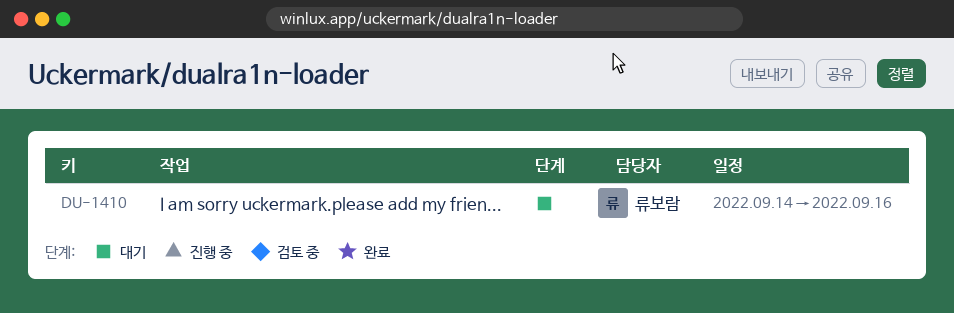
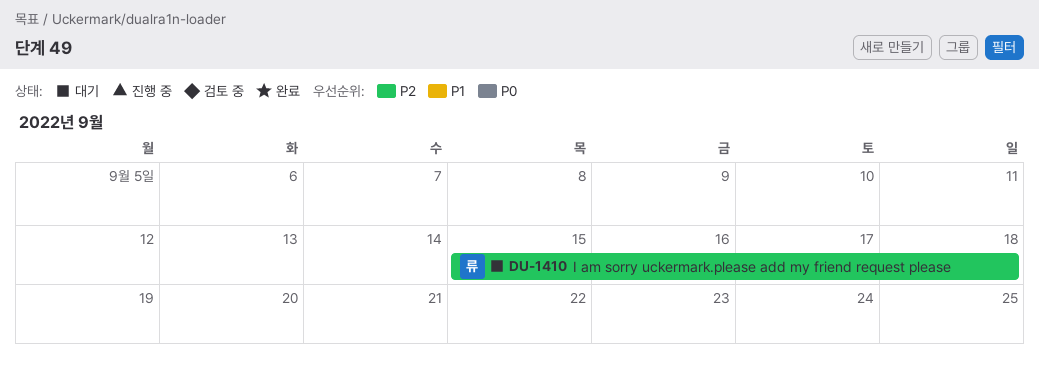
DU-1410, start: Sep 14 -> Sep 15
DU-1410, due: Sep 16 -> Sep 18

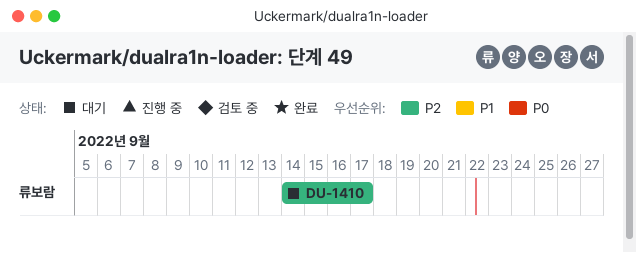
DU-1410, start: Sep 15 -> Sep 14
DU-1410, due: Sep 18 -> Sep 17

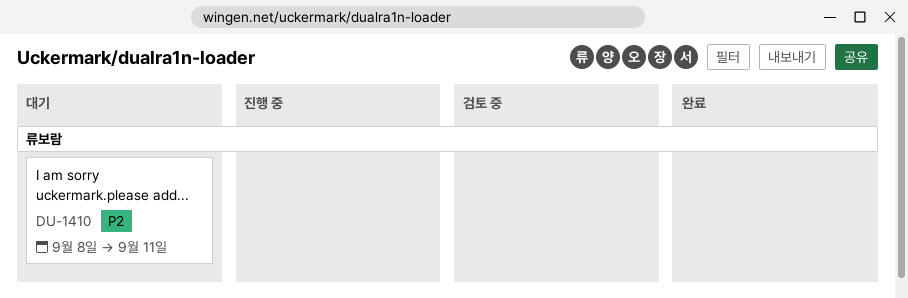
DU-1410, start: Sep 14 -> Sep 8
DU-1410, due: Sep 17 -> Sep 11

